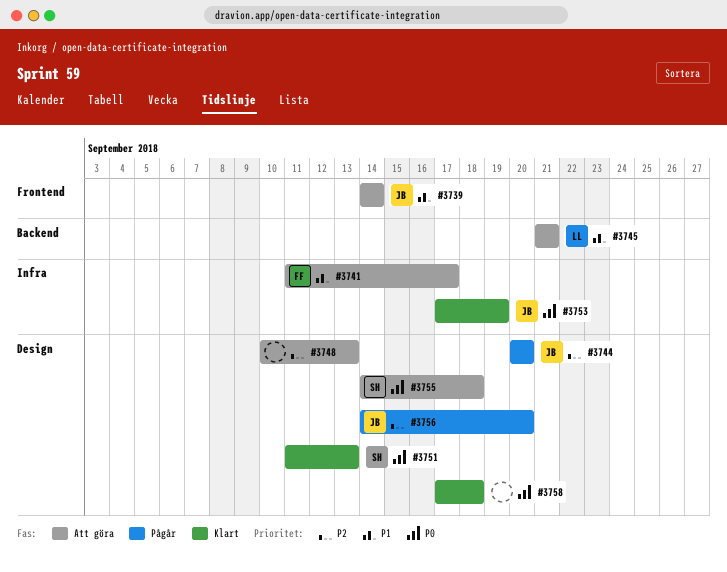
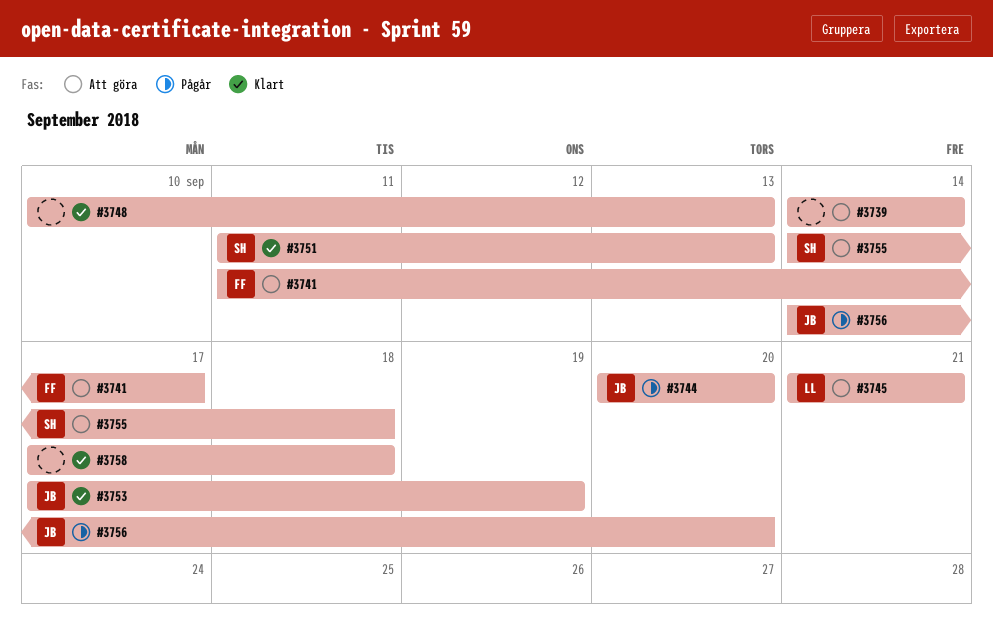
#3739, owner: JB -> none
#3748, status: Att göra -> Klart

